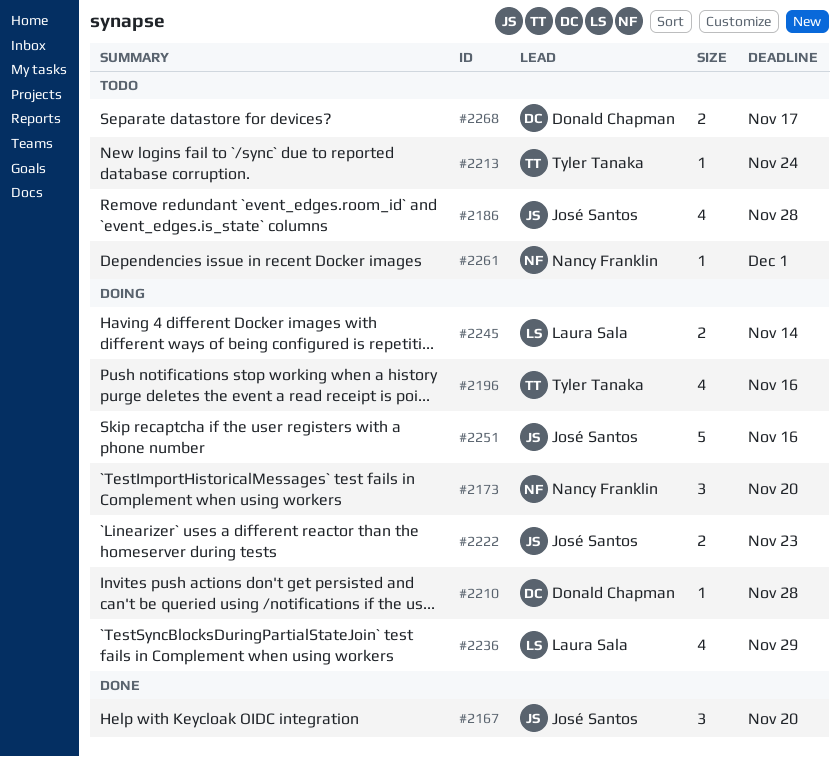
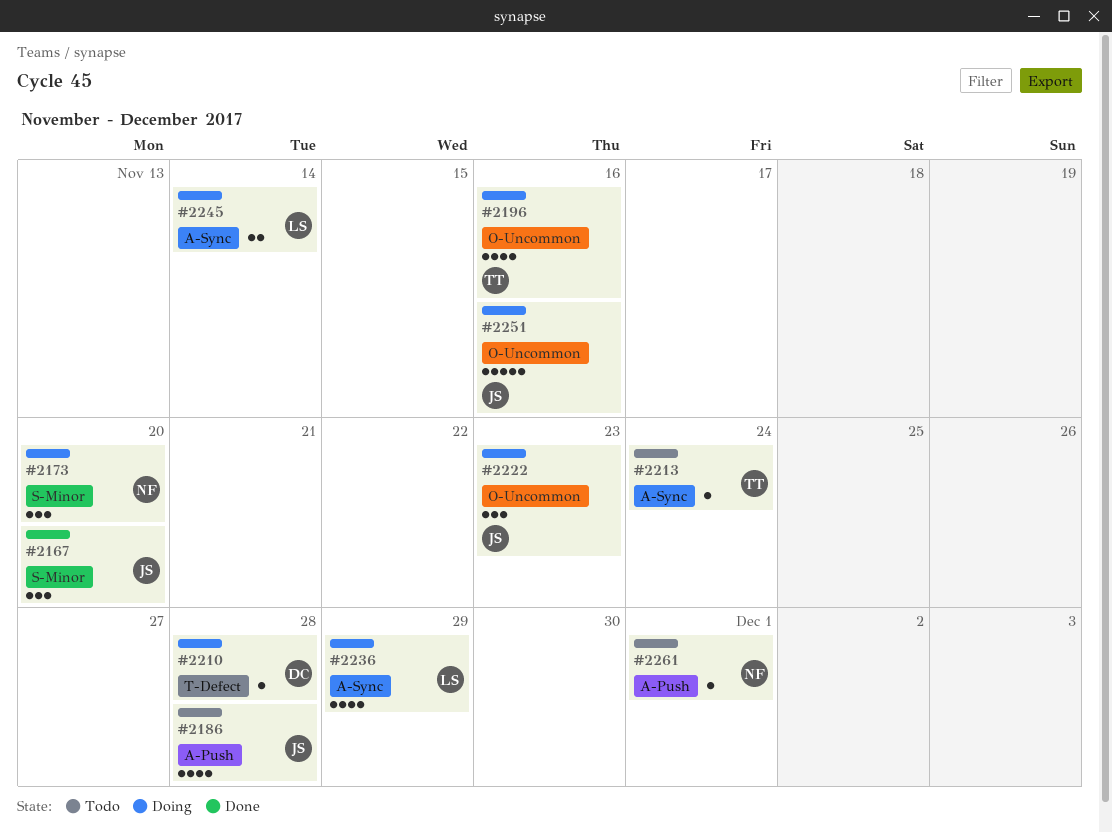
#2222, estimate: 2 -> 3
#2268: present -> none

